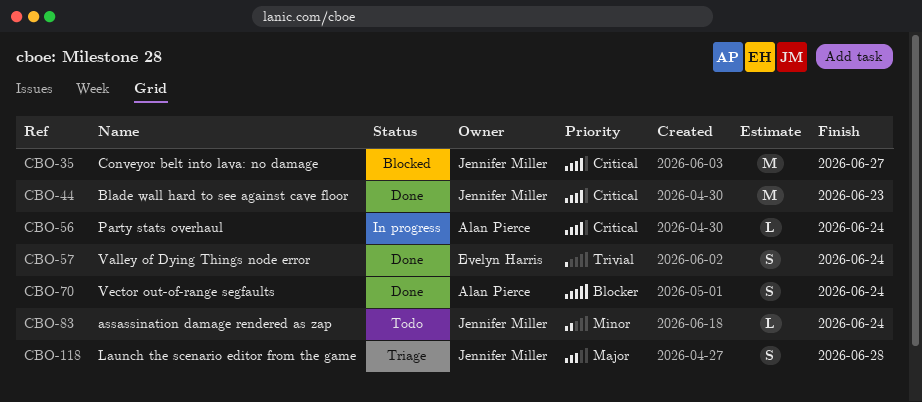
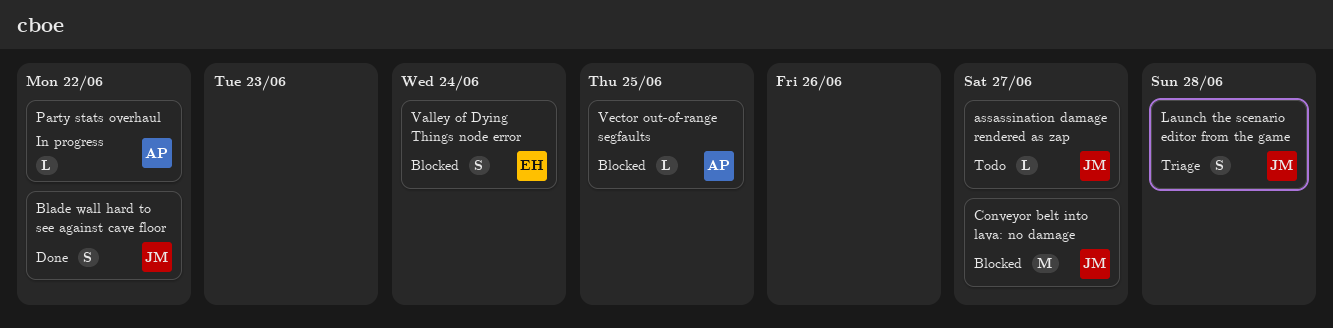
assassination damage rendered as zap, due: Jun 24 -> Jun 27
Blade wall hard to see against cave floor, estimate: M -> S
Blade wall hard to see against cave floor, due: Jun 23 -> Jun 22
Party stats overhaul, due: Jun 24 -> Jun 22
Valley of Dying Things node error, status: Done -> Blocked
Vector out-of-range segfaults, status: Done -> Blocked
Vector out-of-range segfaults, estimate: S -> L
Vector out-of-range segfaults, due: Jun 24 -> Jun 25

